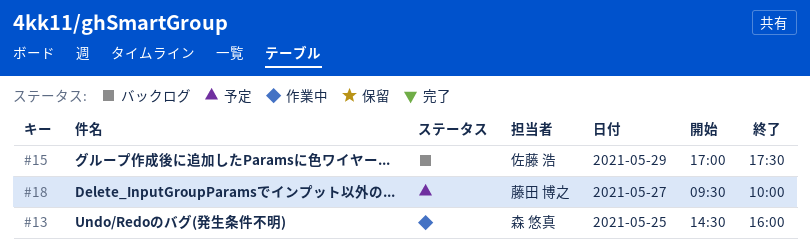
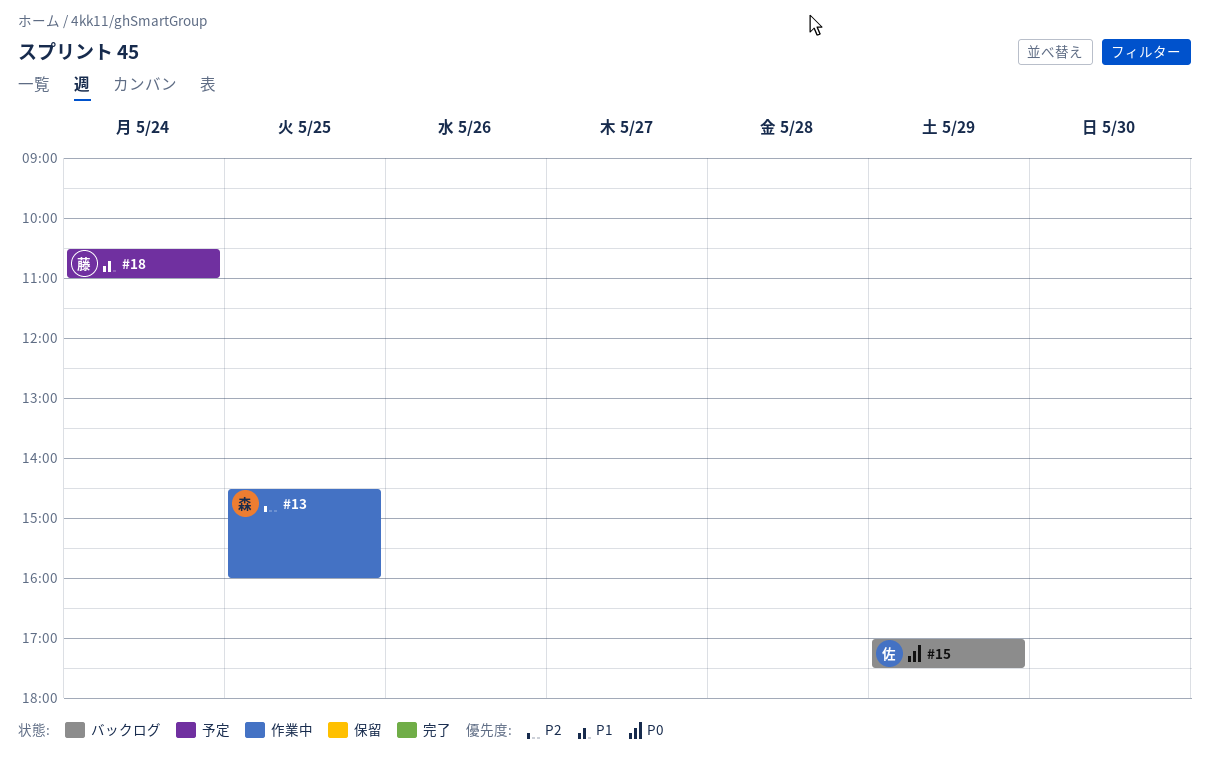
#18, day: May 27 -> May 24
#18, begins: 09:30 -> 10:30
#18, ends: 10:00 -> 11:00

